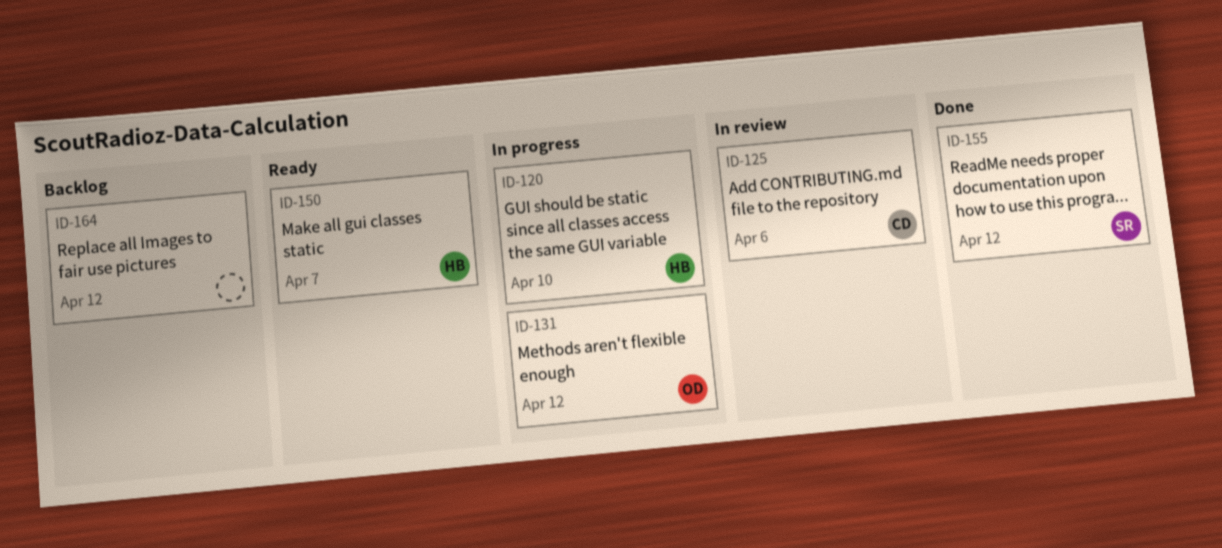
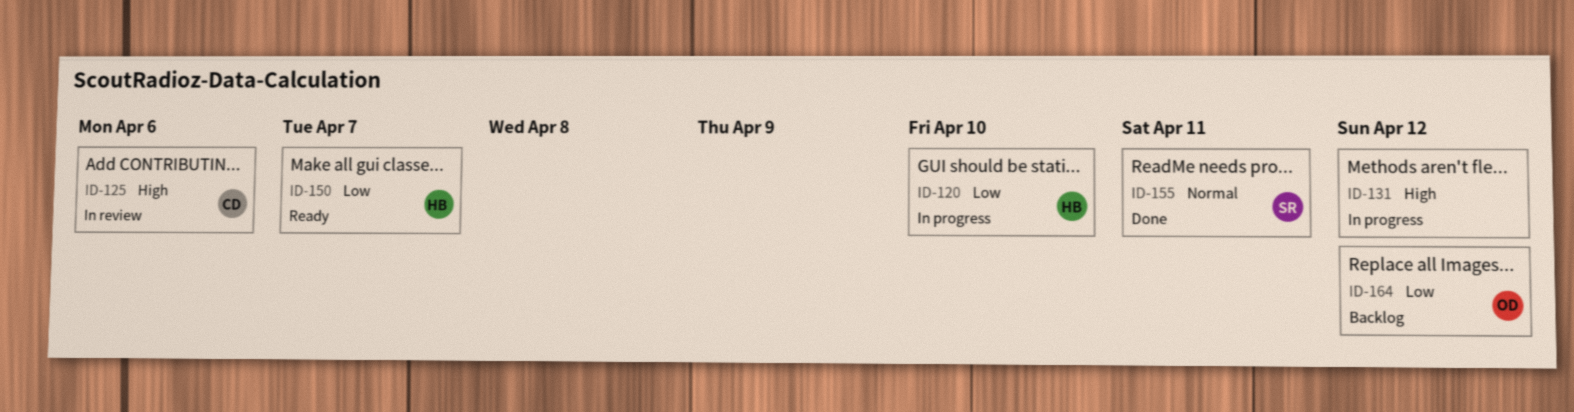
ID-131, owner: OD -> none
ID-155, due: Apr 12 -> Apr 11
ID-164, owner: none -> OD

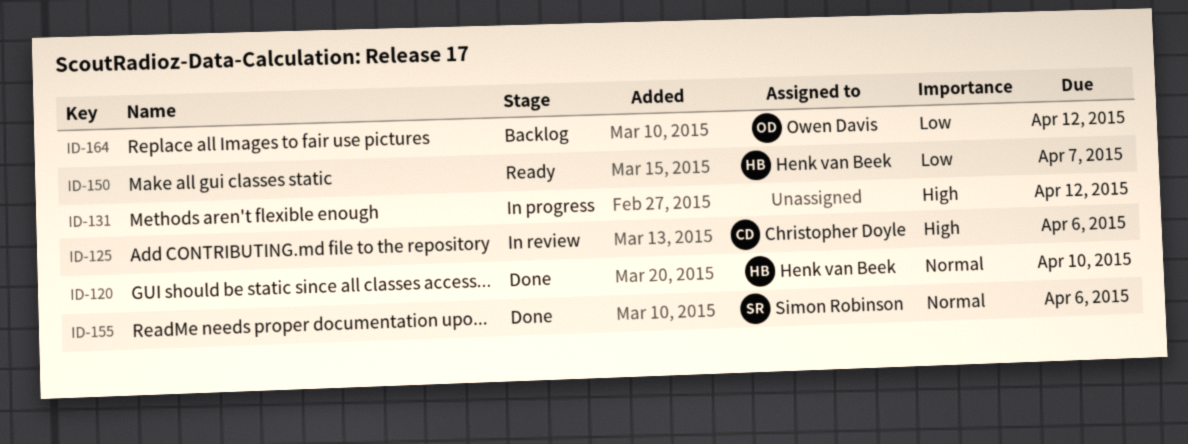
ID-120, status: In progress -> Done
ID-120, priority: Low -> Normal
ID-155, due: Apr 11 -> Apr 6

